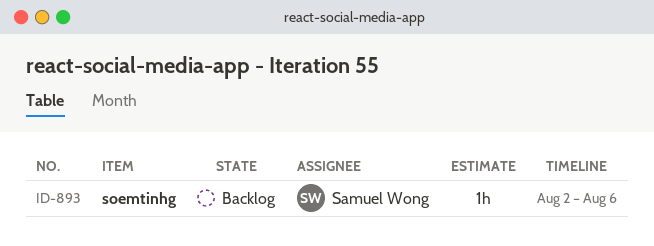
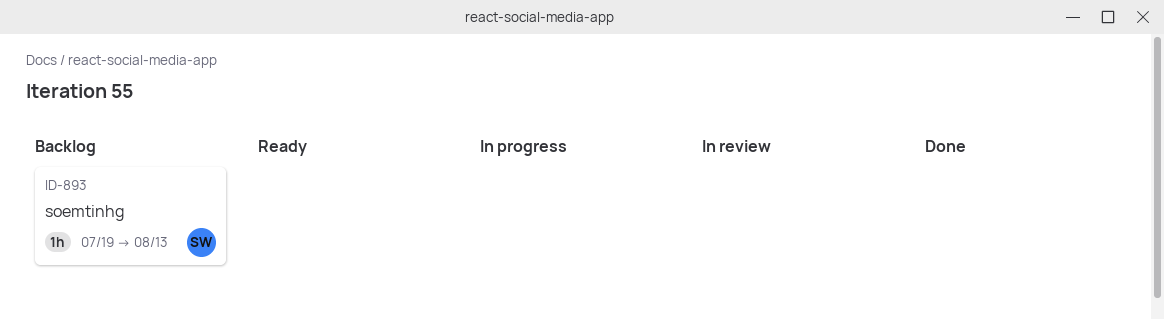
ID-893, start: Aug 2 -> Jul 19
ID-893, due: Aug 6 -> Aug 13

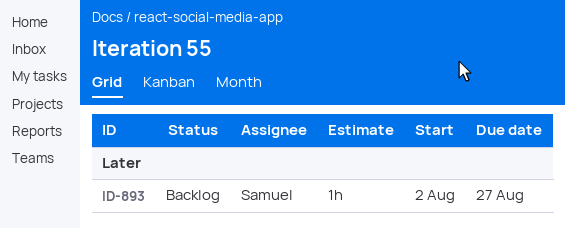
ID-893, start: Jul 19 -> Aug 2
ID-893, due: Aug 13 -> Aug 27

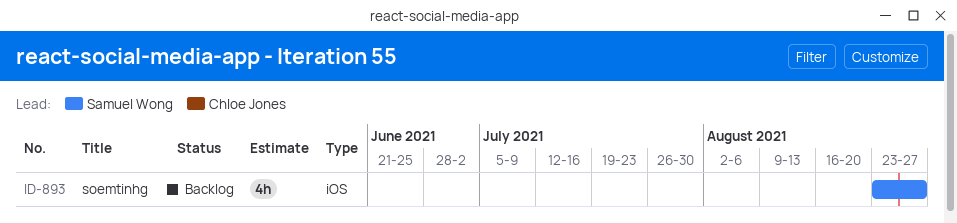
ID-893, estimate: 1h -> 4h
ID-893, start: Aug 2 -> Aug 23

